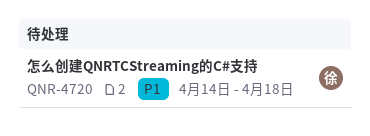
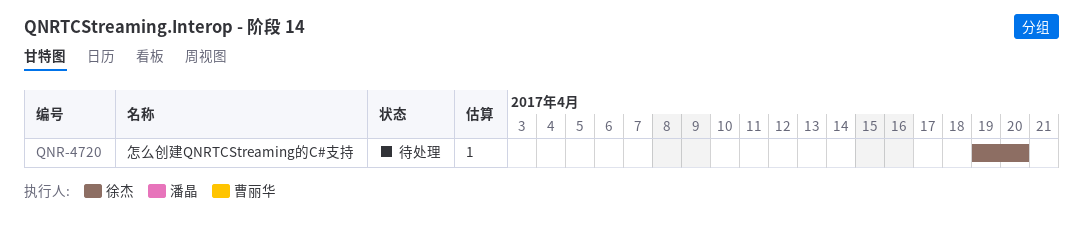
QNR-4720, start: Apr 14 -> Apr 19
QNR-4720, due: Apr 18 -> Apr 20

